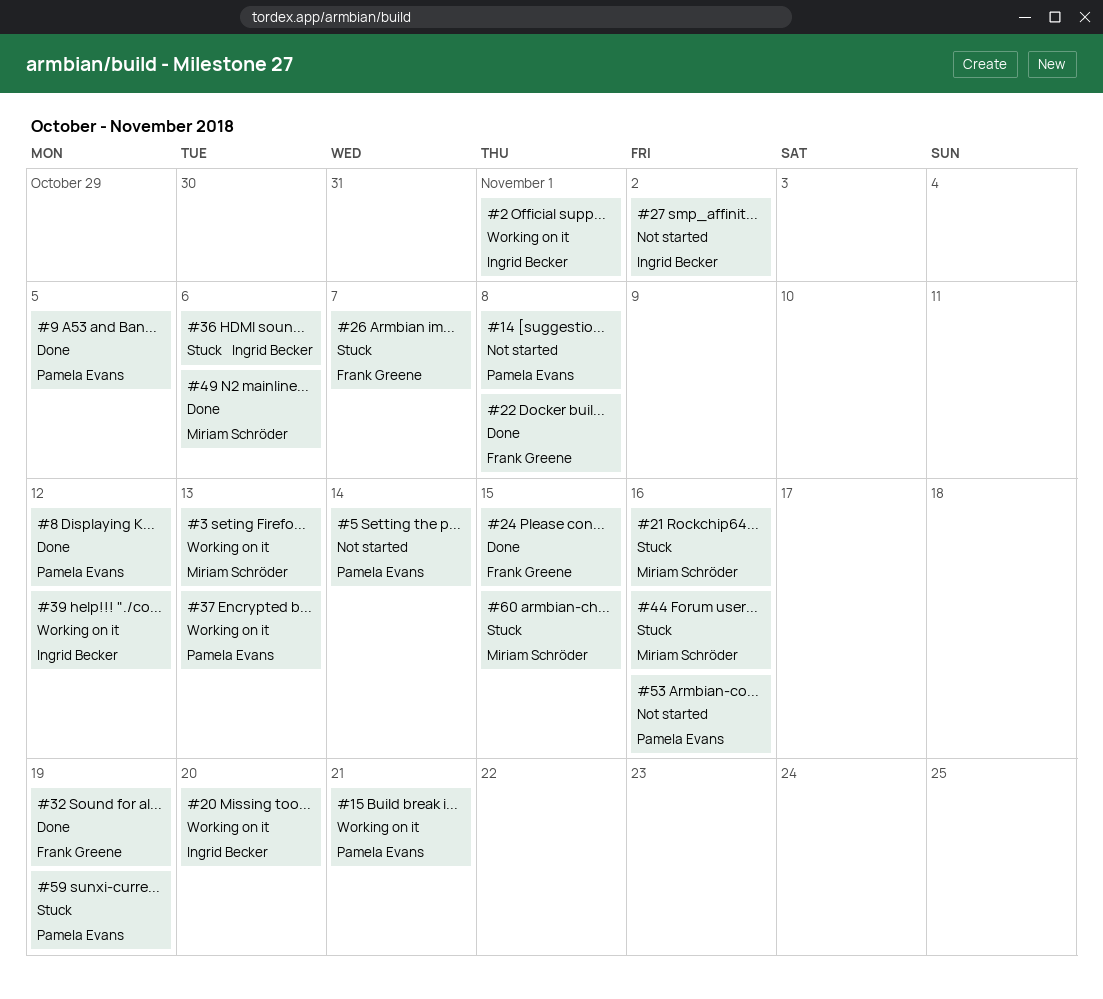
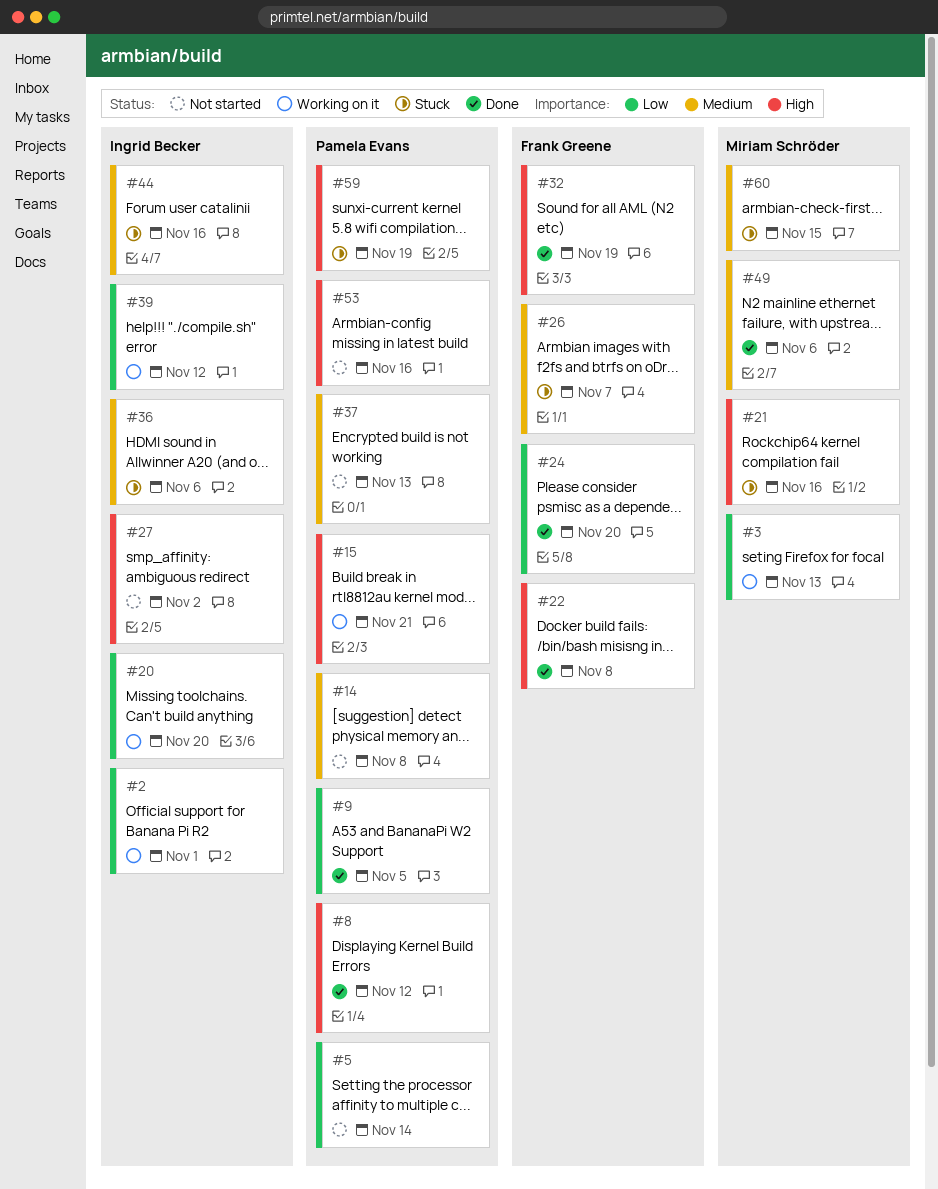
#24, due: Nov 15 -> Nov 20
#37, status: Working on it -> Not started
#44, owner: Miriam Schröder -> Ingrid Becker

